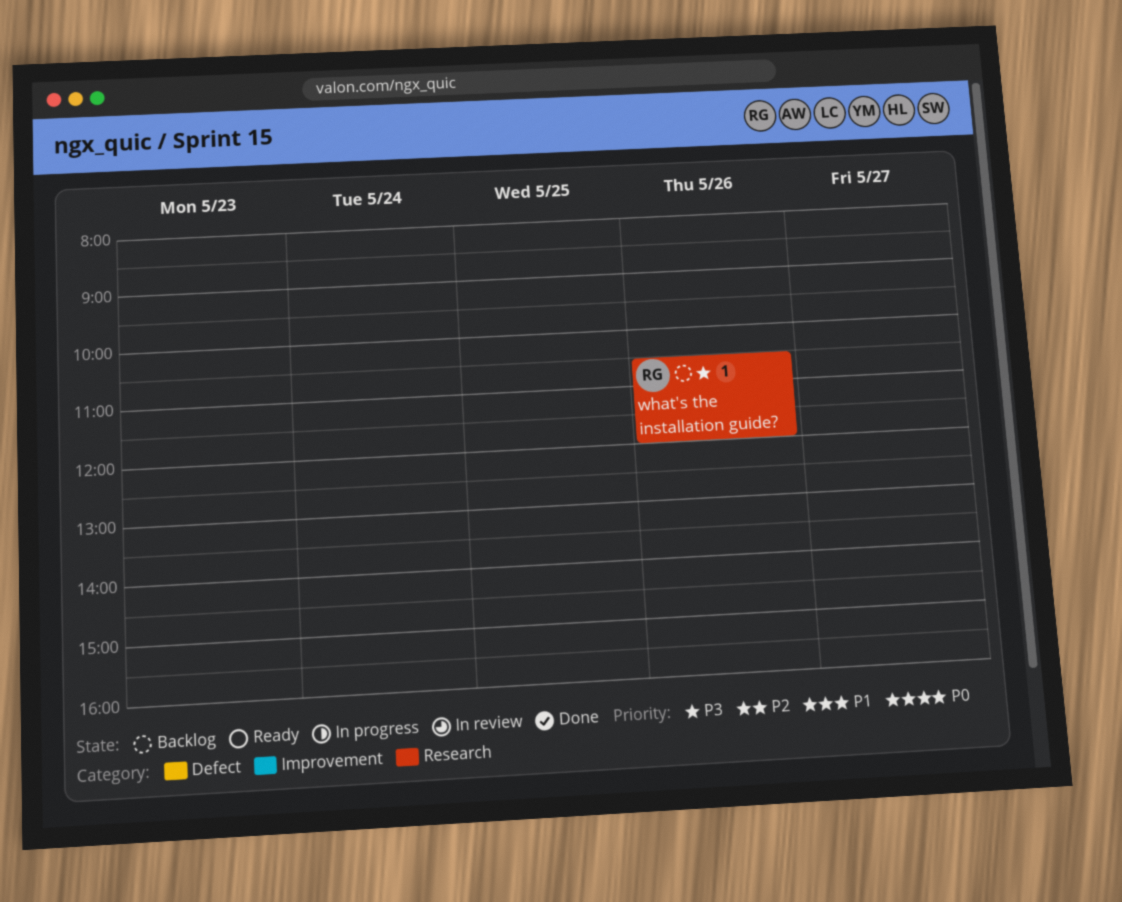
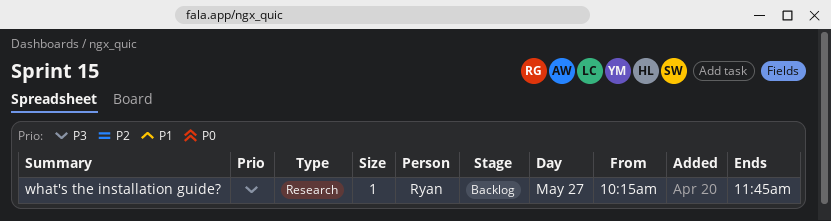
what's the installation guide?, day: May 26 -> May 27
what's the installation guide?, begins: 10:30 -> 10:15
what's the installation guide?, ends: 12:00 -> 11:45

